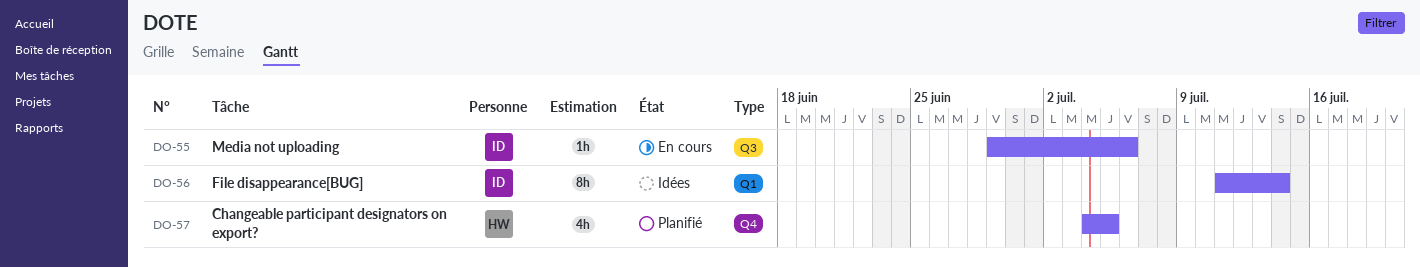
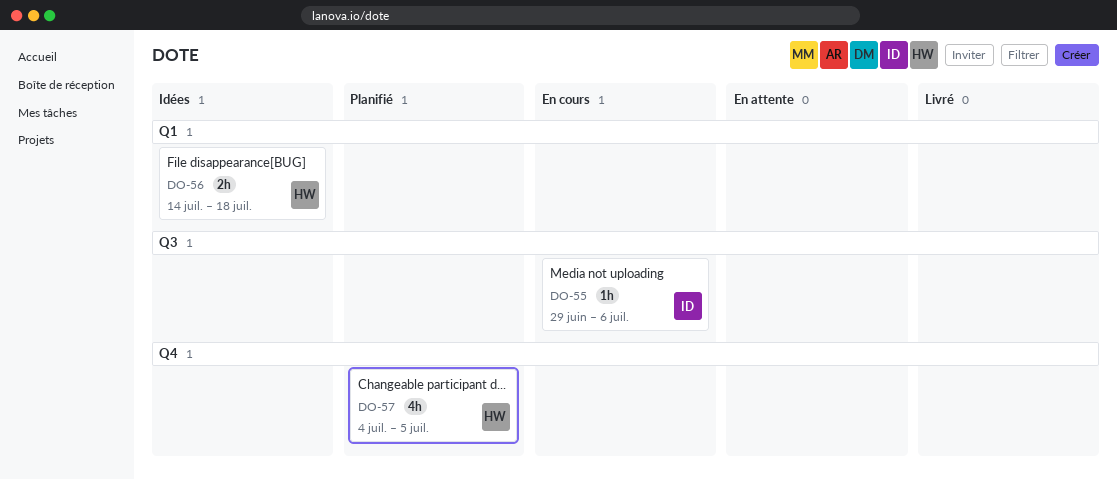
DO-56, owner: ID -> HW
DO-56, estimate: 8h -> 2h
DO-56, start: Jul 11 -> Jul 14
DO-56, due: Jul 14 -> Jul 18

